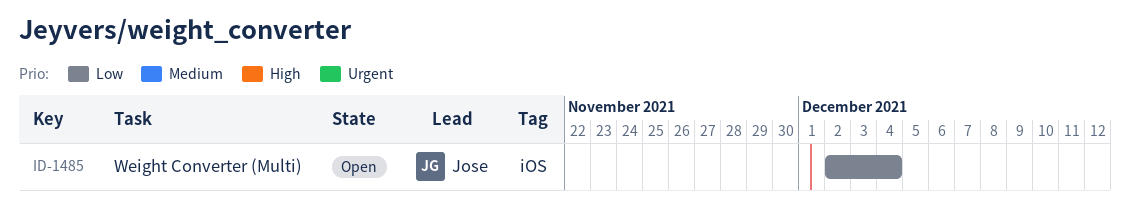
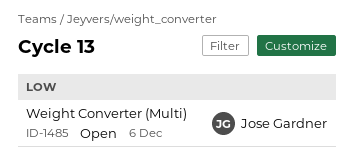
ID-1485, due: Dec 4 -> Dec 6

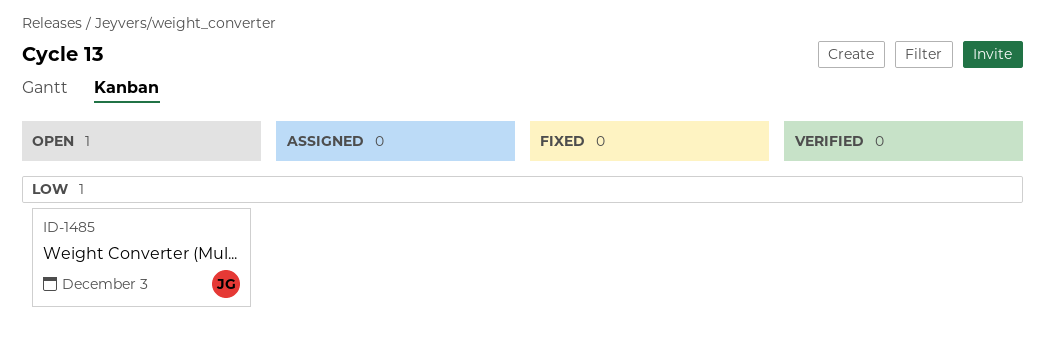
ID-1485, due: Dec 6 -> Dec 3

